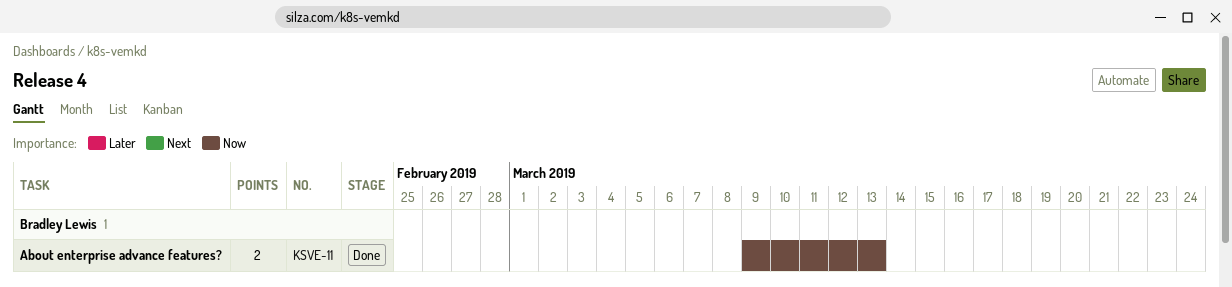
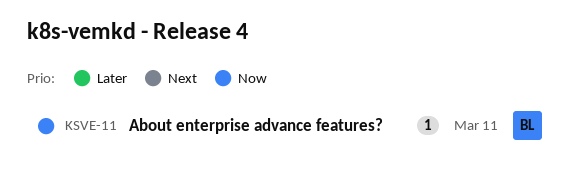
KSVE-11, estimate: 2 -> 1
KSVE-11, due: Mar 13 -> Mar 11

